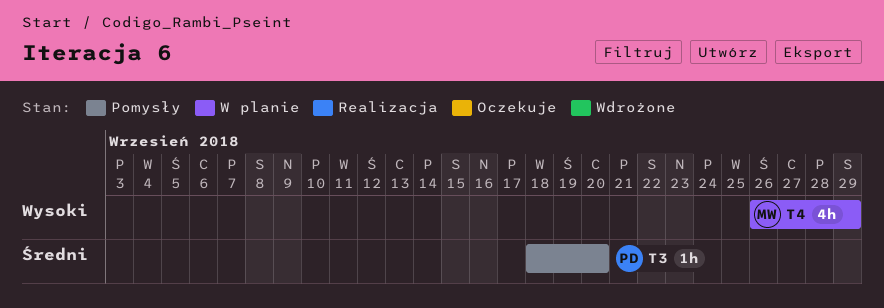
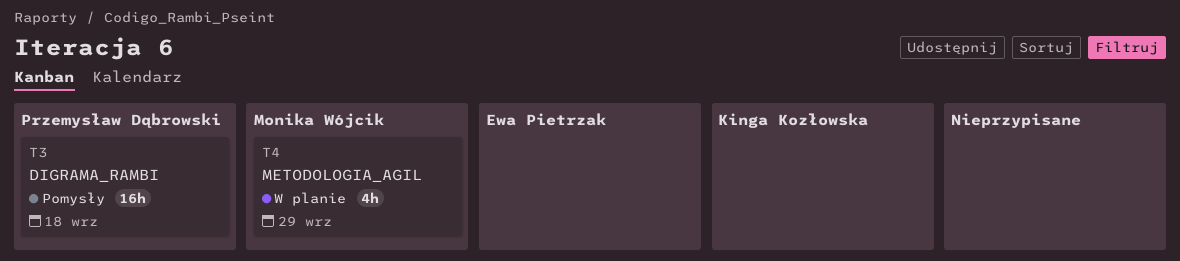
T3, estimate: 1h -> 16h
T3, due: Sep 20 -> Sep 18

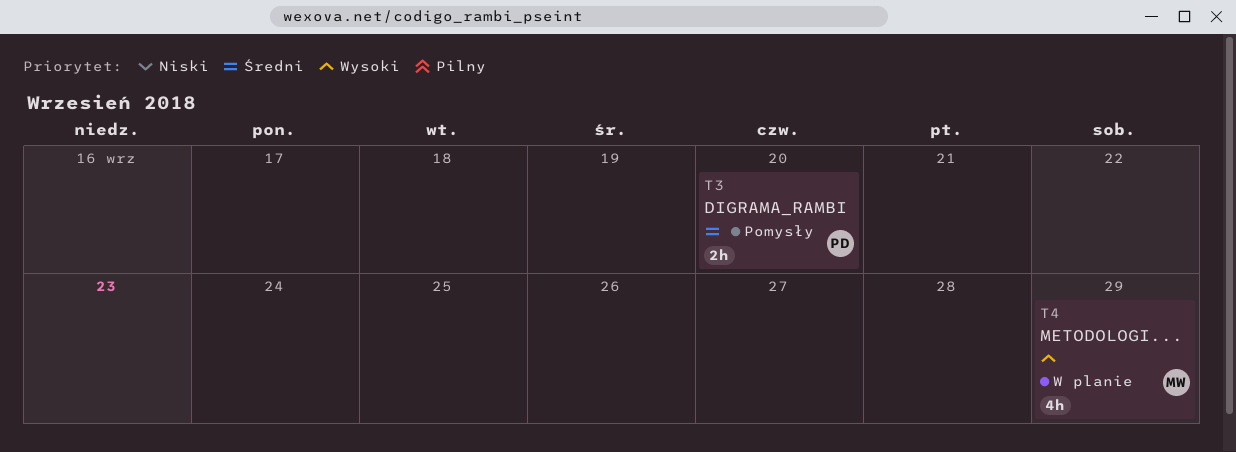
T3, estimate: 16h -> 2h
T3, due: Sep 18 -> Sep 20

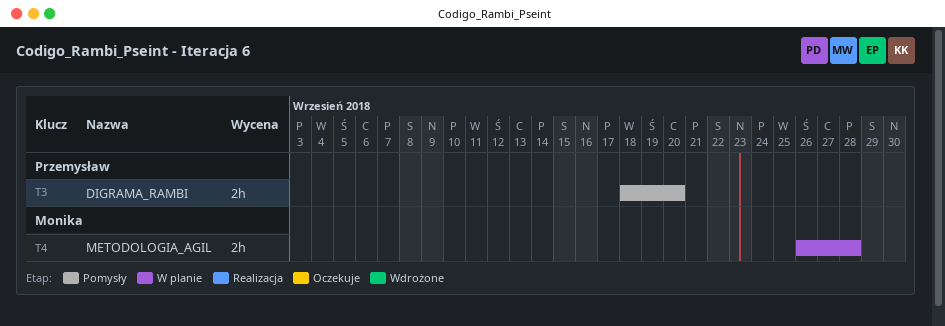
T4, estimate: 4h -> 2h
T4, due: Sep 29 -> Sep 28

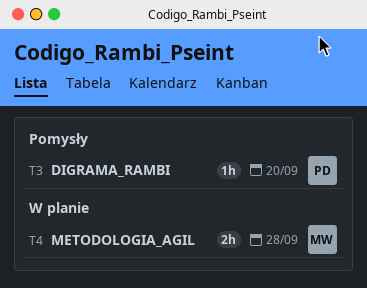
T3, estimate: 2h -> 1h

